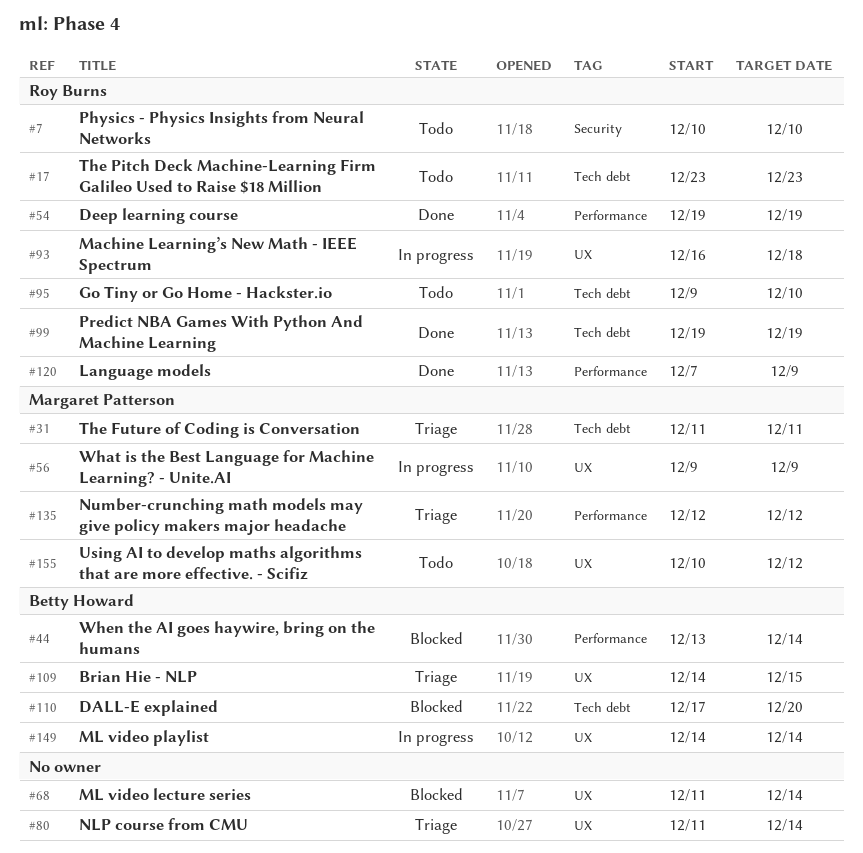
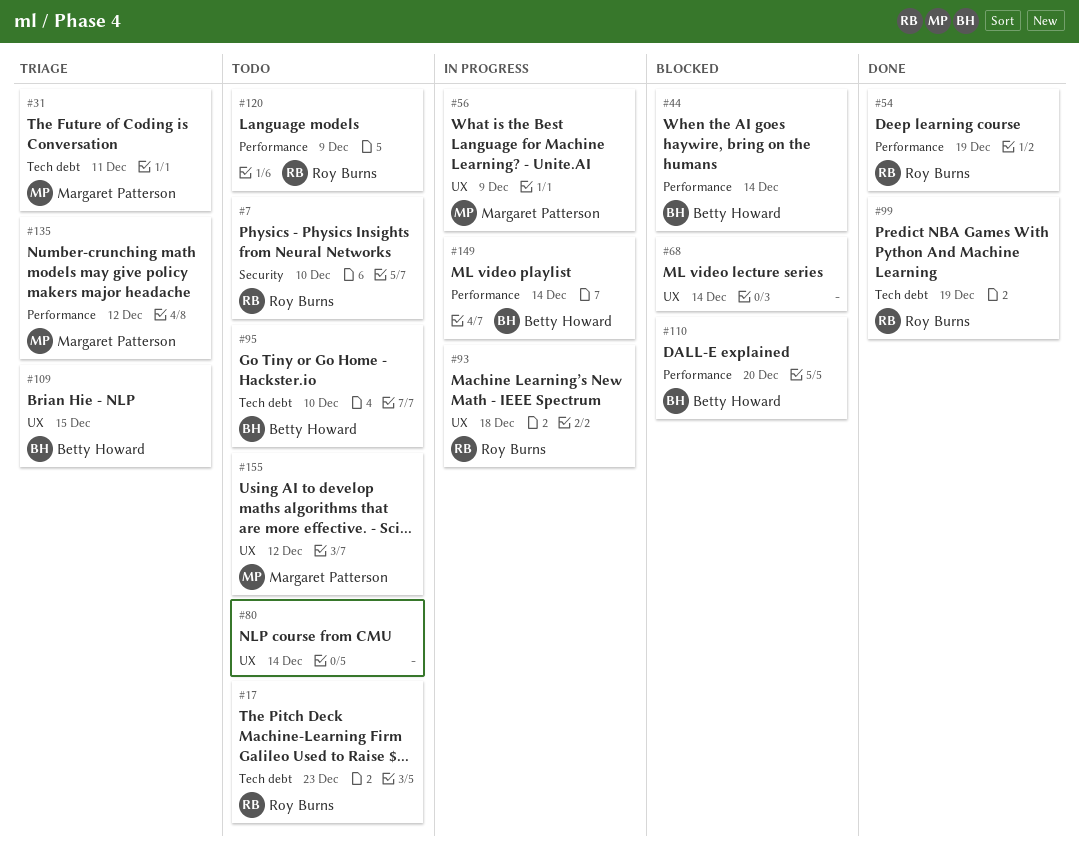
#80, status: Triage -> Todo
#95, owner: Roy Burns -> Betty Howard
#110, label: Tech debt -> Performance
#120, status: Done -> Todo
#149, label: UX -> Performance

